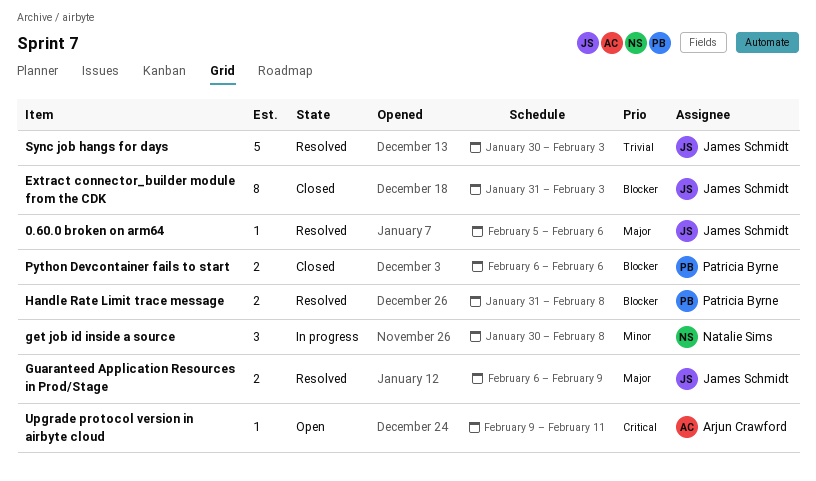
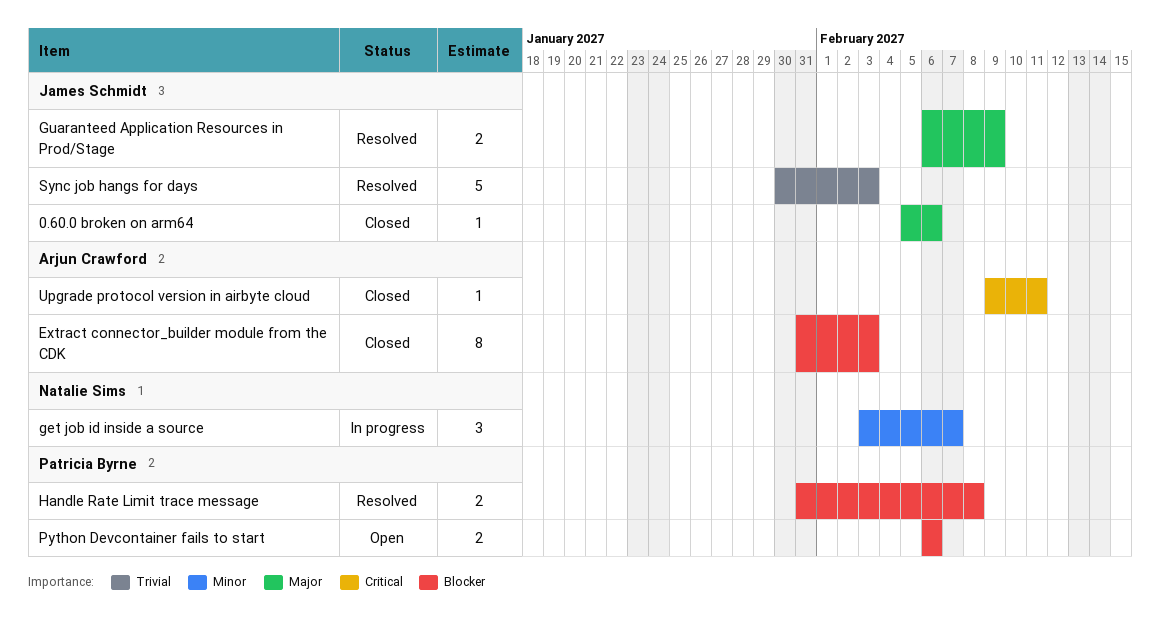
0.60.0 broken on arm64, status: Resolved -> Closed
Extract connector_builder module from the CDK, owner: James Schmidt -> Arjun Crawford
get job id inside a source, start: Jan 30 -> Feb 3
get job id inside a source, due: Feb 8 -> Feb 7
Python Devcontainer fails to start, status: Closed -> Open
Upgrade protocol version in airbyte cloud, status: Open -> Closed

